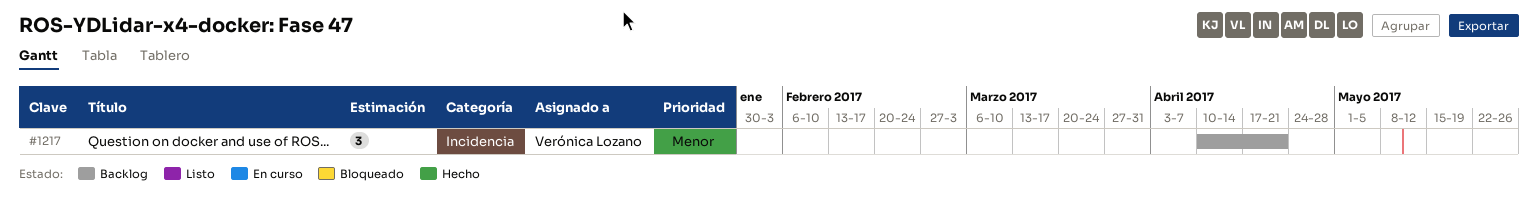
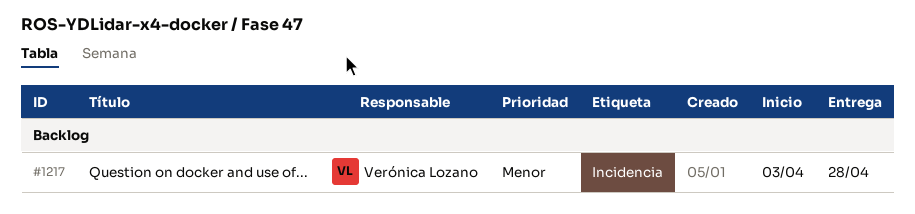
#1217, start: Apr 10 -> Apr 3
#1217, due: Apr 21 -> Apr 28

